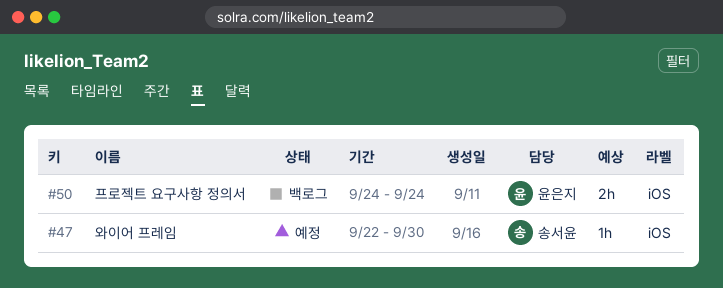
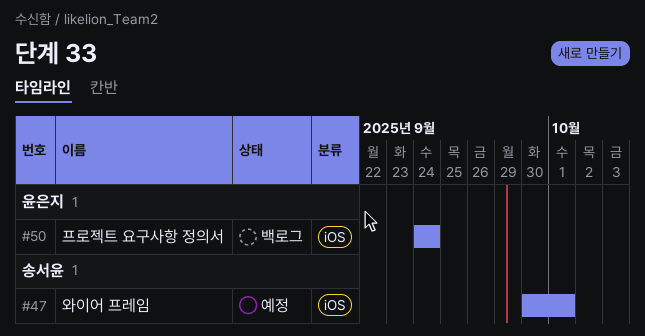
#47, start: Sep 22 -> Sep 30
#47, due: Sep 30 -> Oct 1

